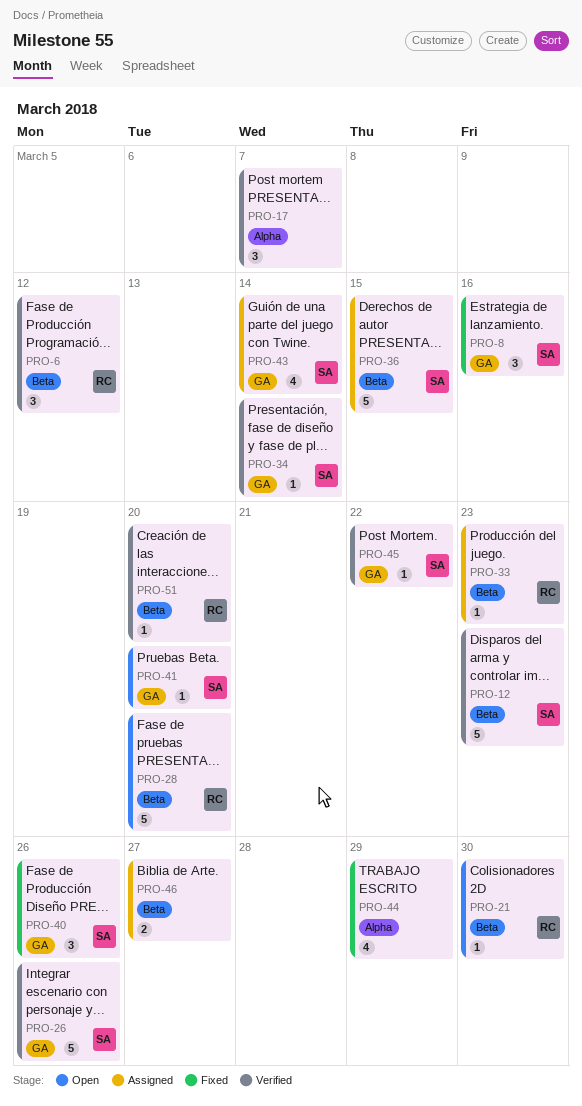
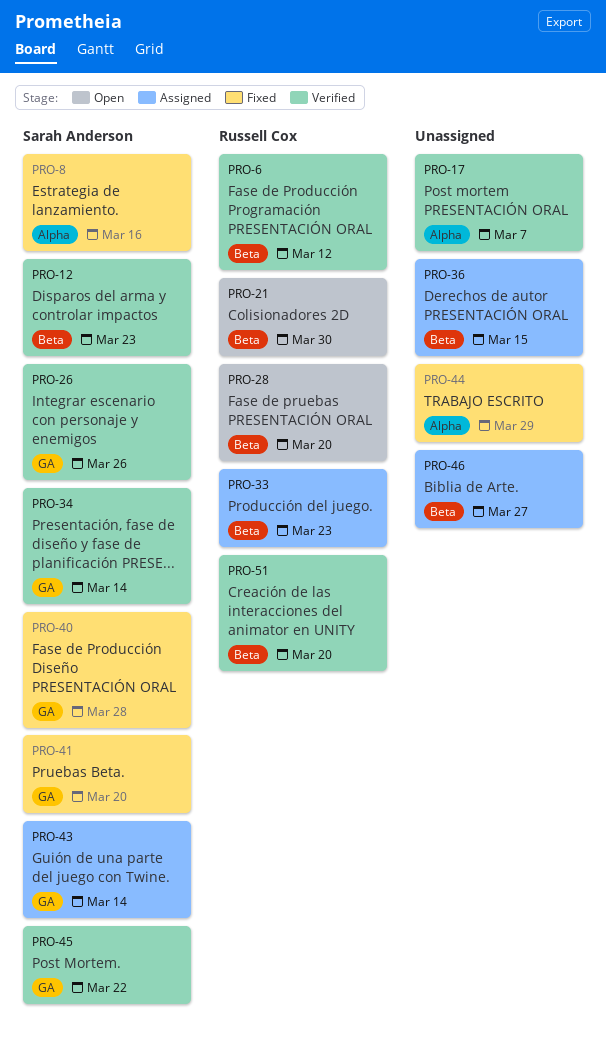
PRO-8, label: GA -> Alpha
PRO-36, owner: Sarah Anderson -> none
PRO-40, due: Mar 26 -> Mar 28
PRO-41, status: Open -> Fixed

